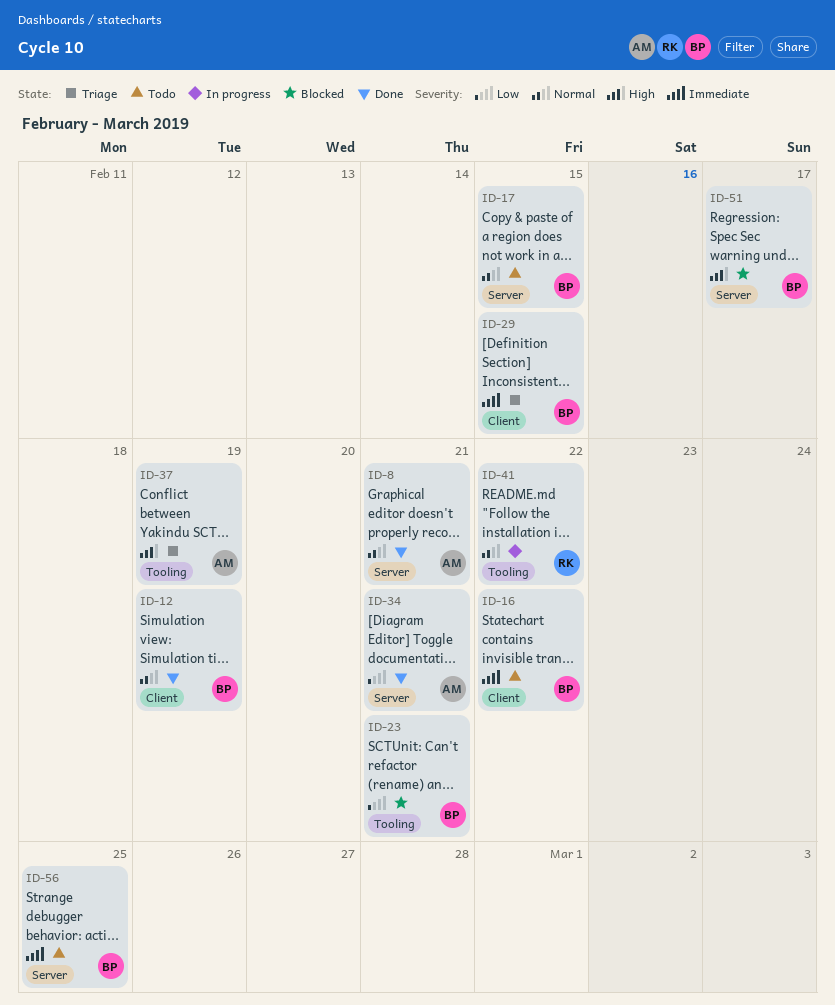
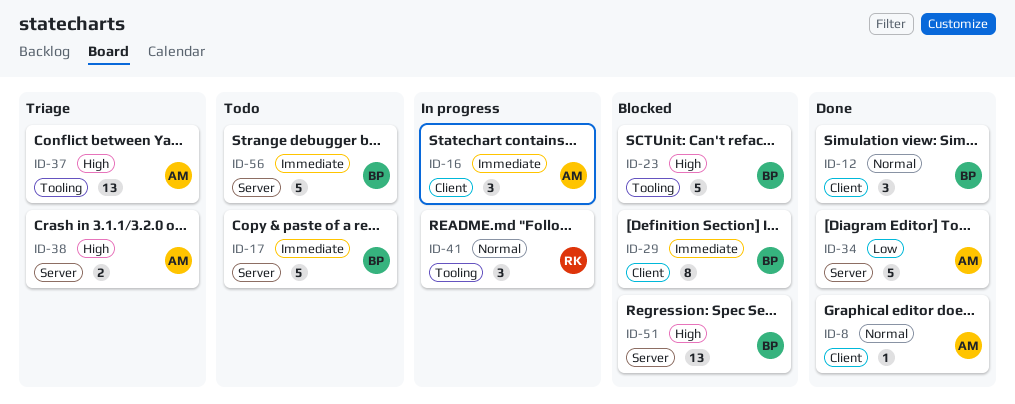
ID-8, label: Server -> Client
ID-16, status: Todo -> In progress
ID-16, owner: BP -> AM
ID-17, priority: Normal -> Immediate
ID-23, priority: Low -> High
ID-29, status: Triage -> Blocked
ID-38: none -> present

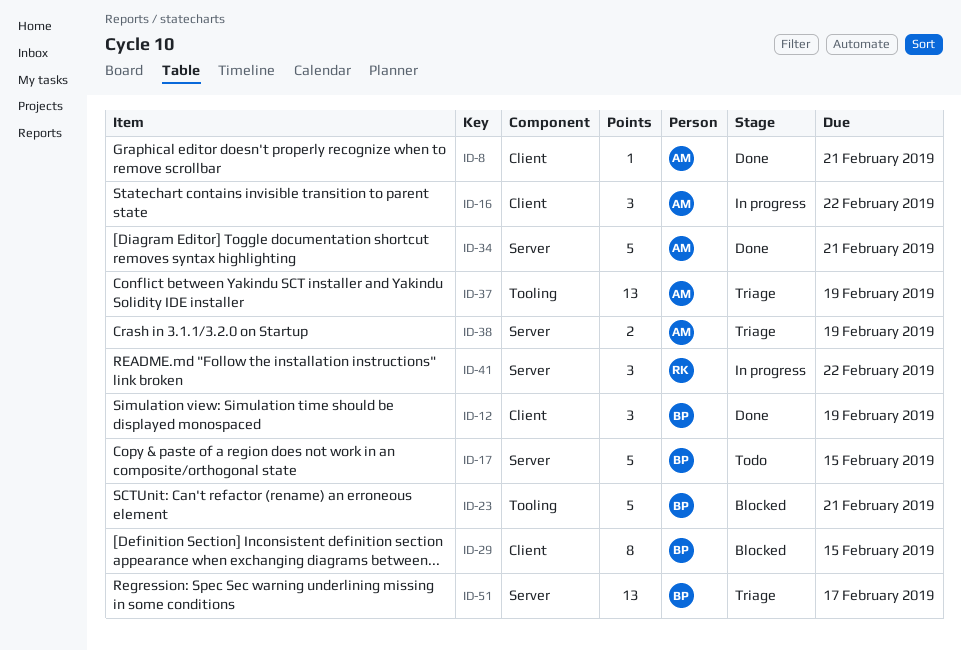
ID-41, label: Tooling -> Server
ID-51, status: Blocked -> Triage
ID-56: present -> none

